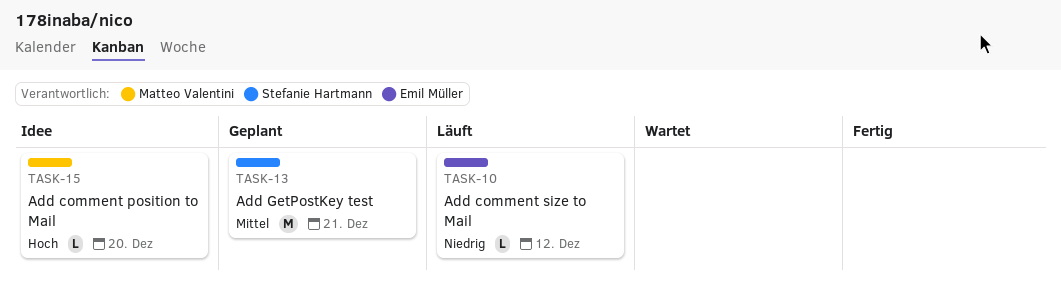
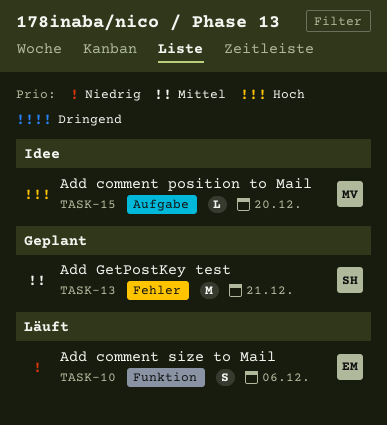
TASK-10, estimate: L -> S
TASK-10, due: Dec 12 -> Dec 6

